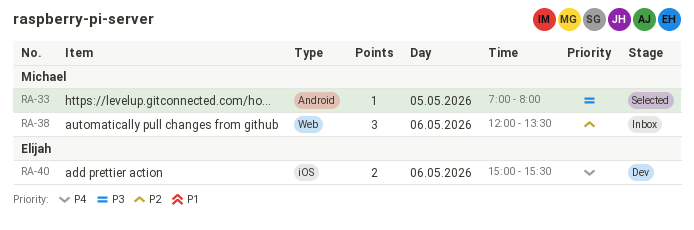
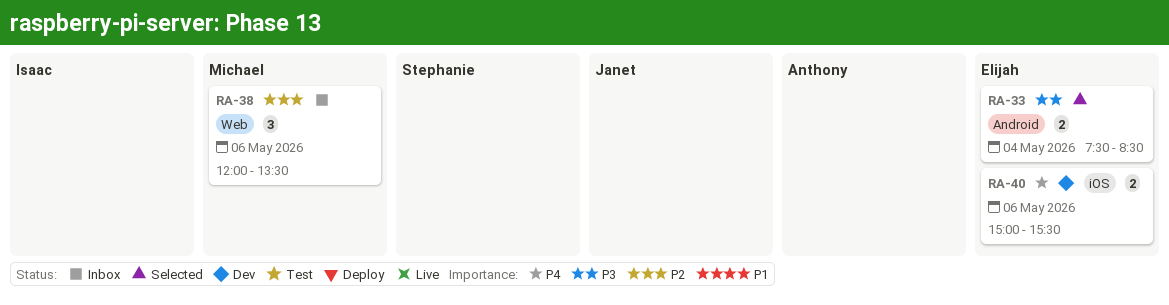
RA-33, owner: Michael -> Elijah
RA-33, estimate: 1 -> 2
RA-33, day: May 5 -> May 4
RA-33, begins: 07:00 -> 07:30
RA-33, ends: 08:00 -> 08:30

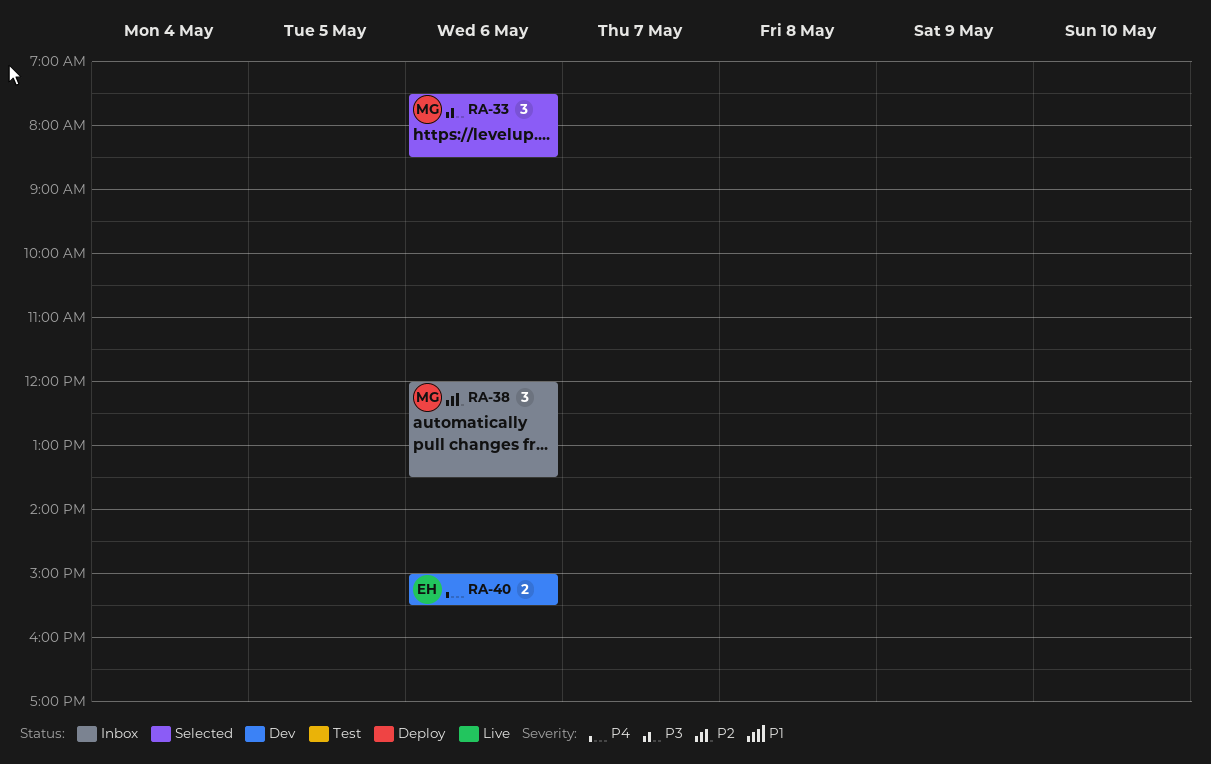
RA-33, owner: Elijah -> Michael
RA-33, estimate: 2 -> 3
RA-33, day: May 4 -> May 6

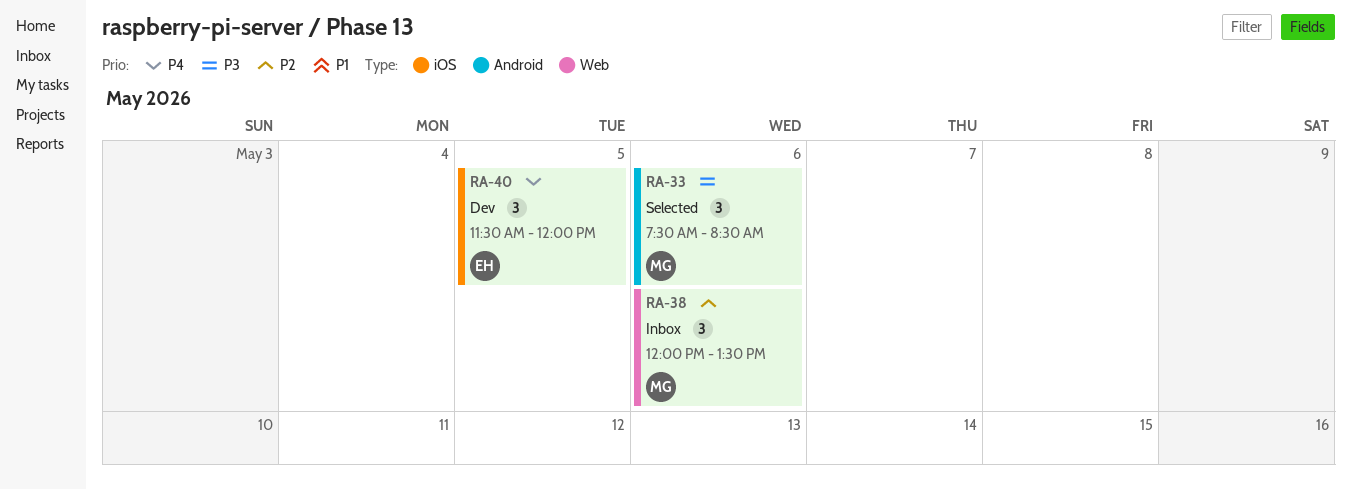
RA-40, estimate: 2 -> 3
RA-40, day: May 6 -> May 5
RA-40, begins: 15:00 -> 11:30
RA-40, ends: 15:30 -> 12:00

